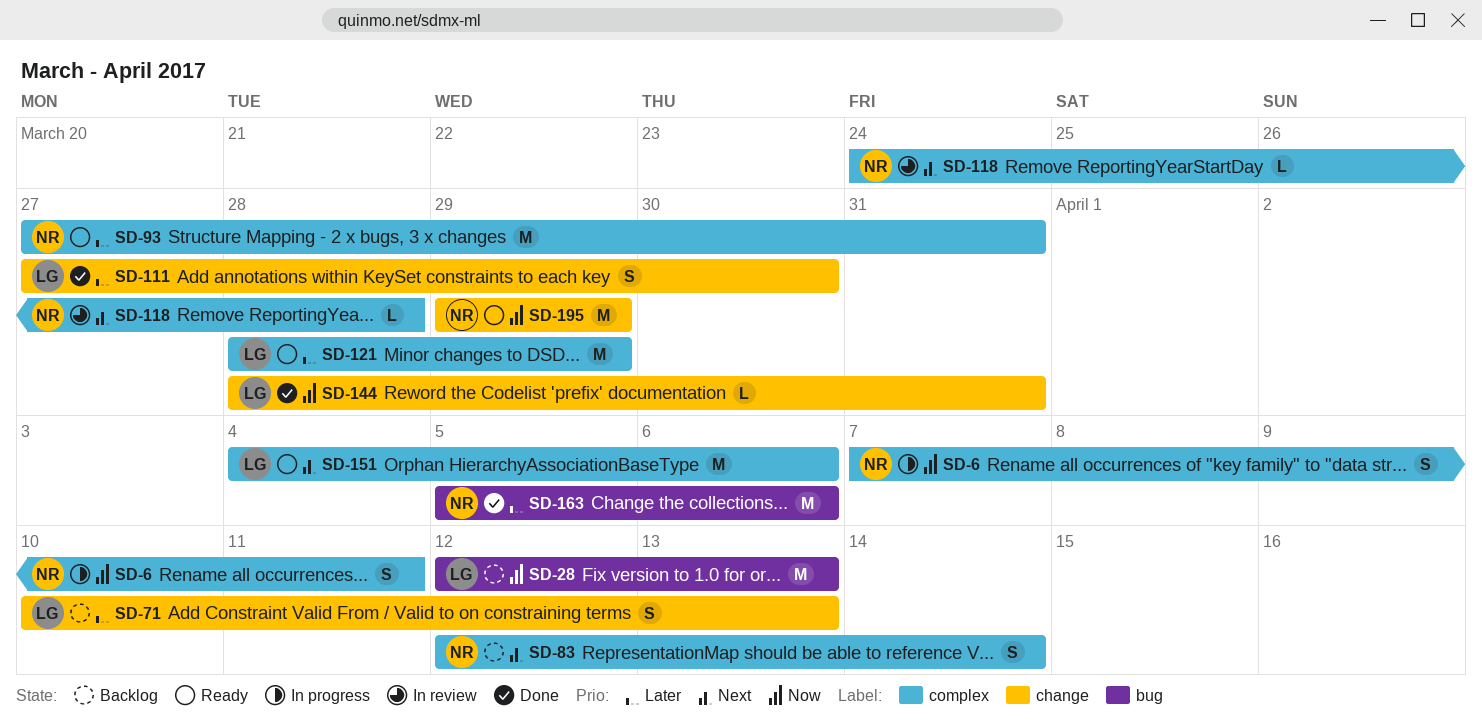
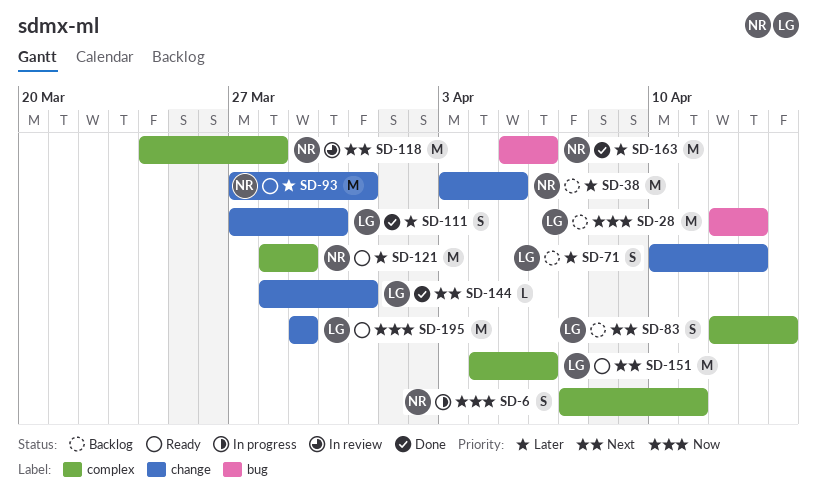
SD-38: none -> present
SD-83, owner: NR -> LG
SD-93, label: complex -> change
SD-118, estimate: L -> M
SD-121, owner: LG -> NR
SD-144, priority: Now -> Next
SD-195, owner: NR -> LG

